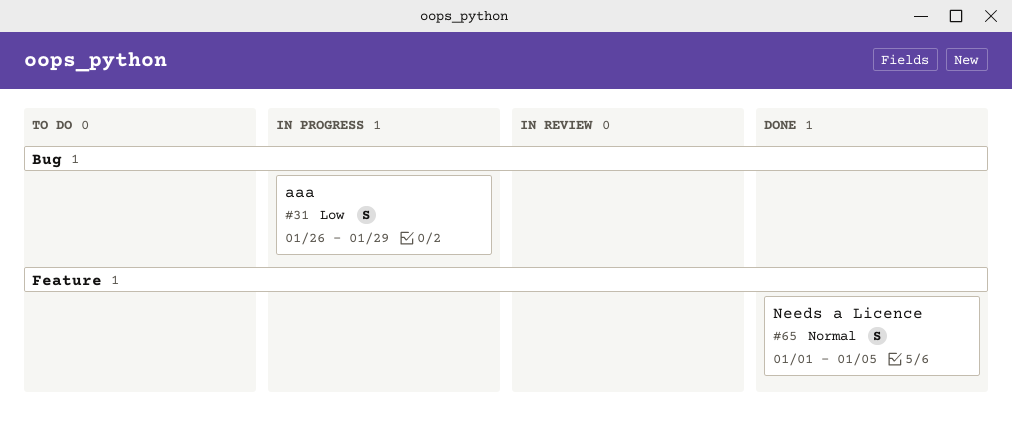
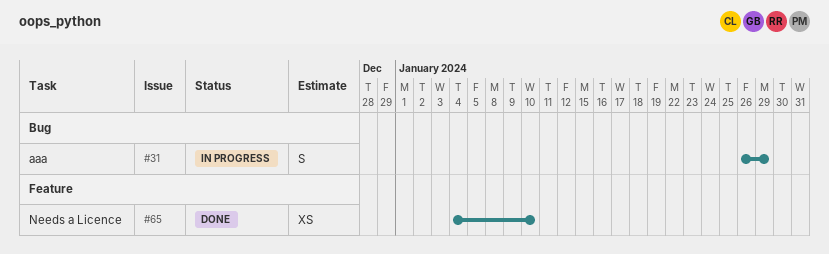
#65, estimate: S -> XS
#65, start: Jan 1 -> Jan 4
#65, due: Jan 5 -> Jan 10

